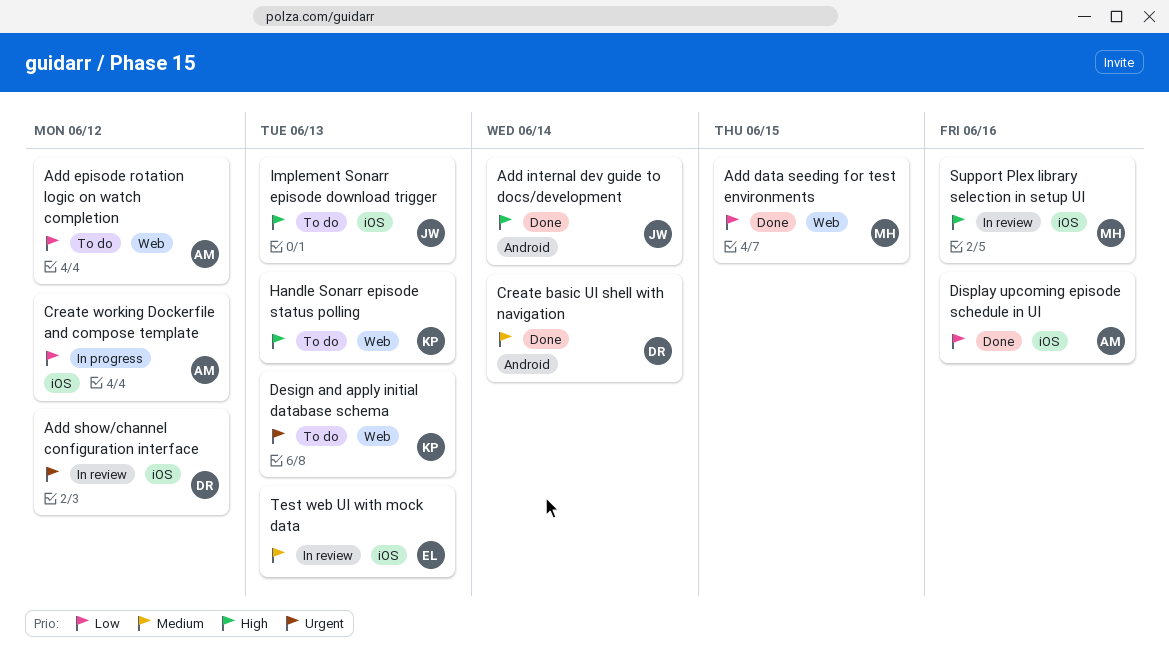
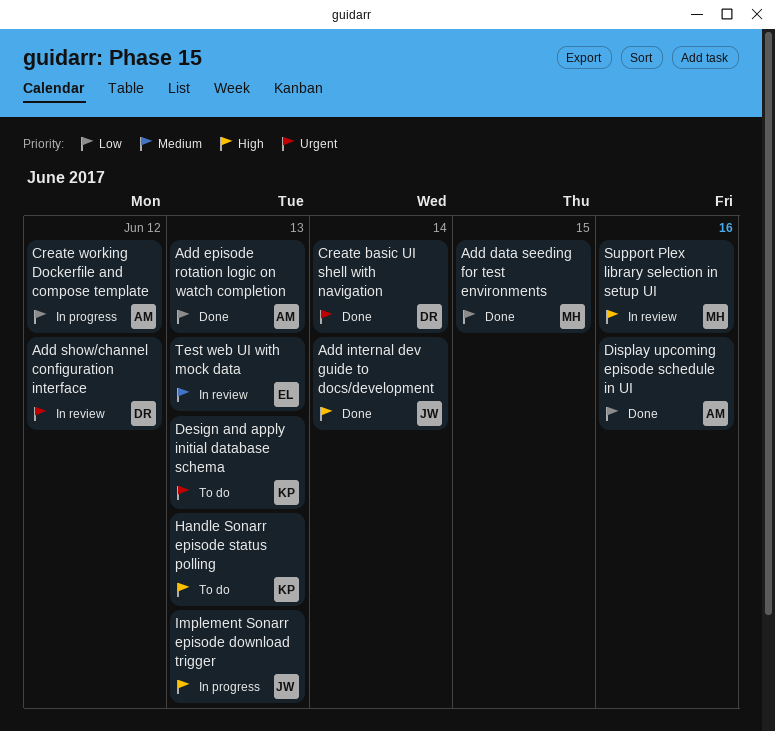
Add episode rotation logic on watch completion, status: To do -> Done
Add episode rotation logic on watch completion, due: Jun 12 -> Jun 13
Create basic UI shell with navigation, priority: Medium -> Urgent
Implement Sonarr episode download trigger, status: To do -> In progress

